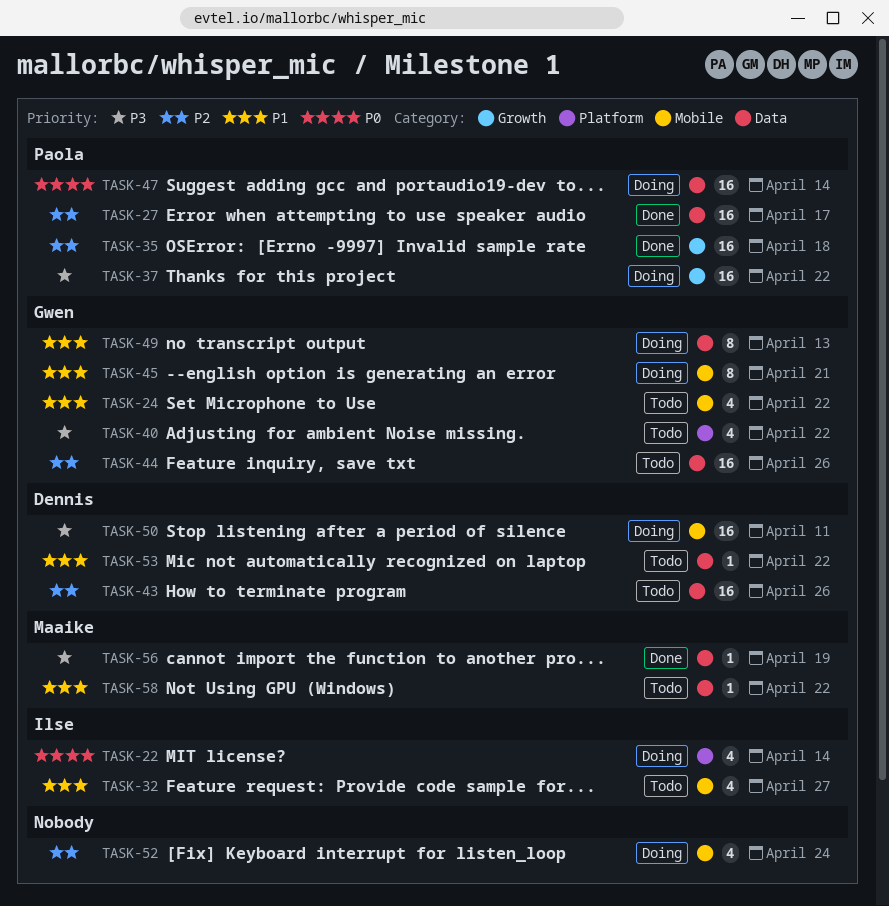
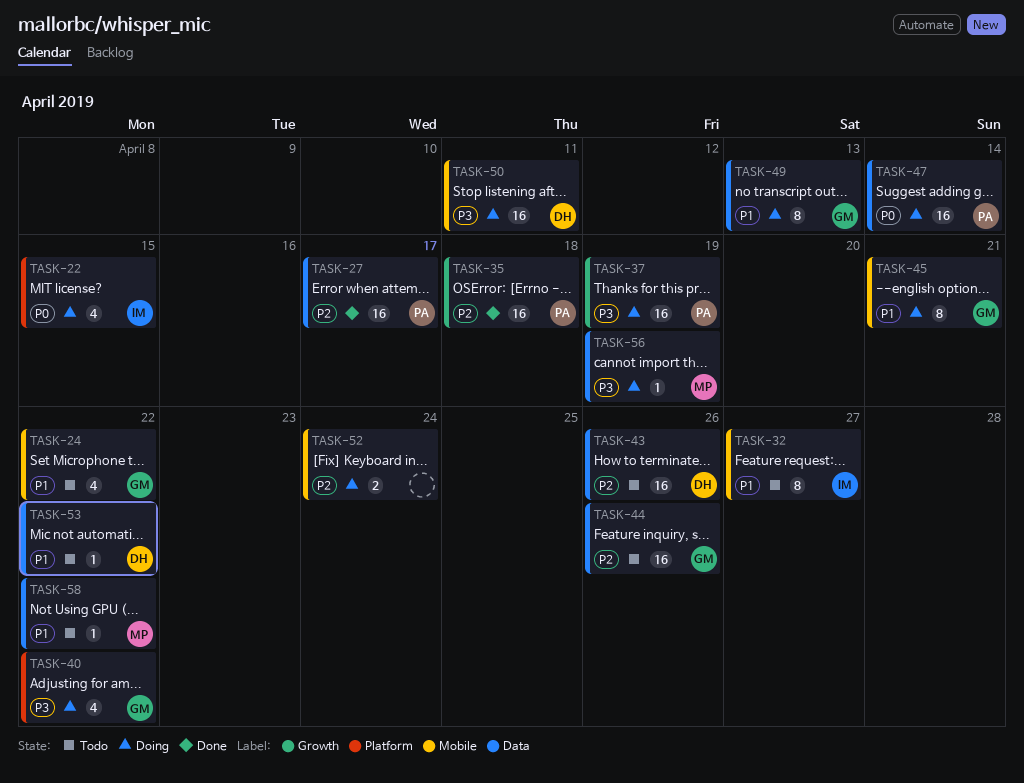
TASK-22, due: Apr 14 -> Apr 15
TASK-32, estimate: 4 -> 8
TASK-37, due: Apr 22 -> Apr 19
TASK-40, status: Todo -> Doing
TASK-52, estimate: 4 -> 2
TASK-56, status: Done -> Doing

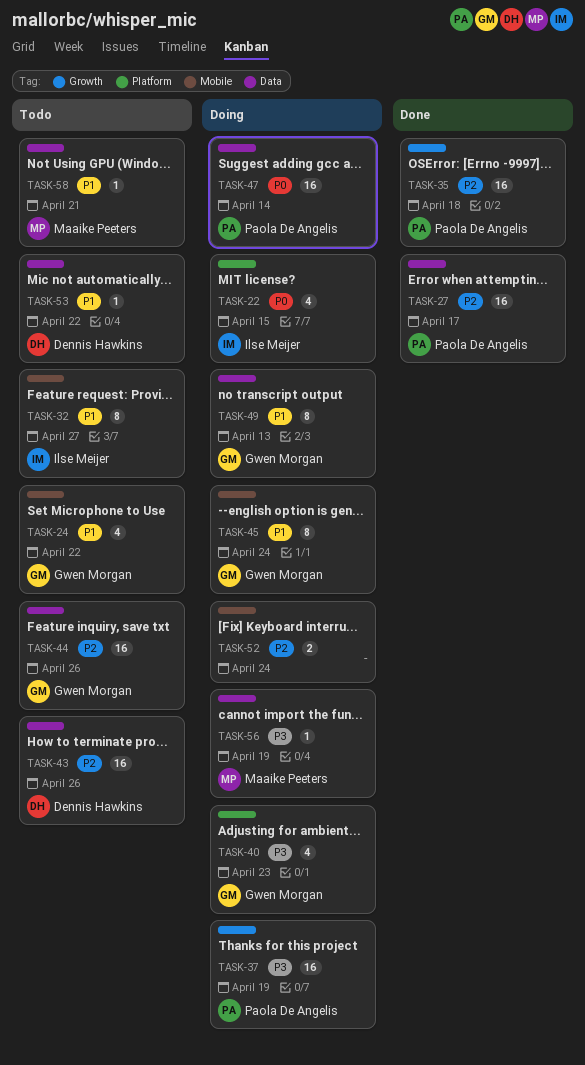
TASK-40, due: Apr 22 -> Apr 23
TASK-45, due: Apr 21 -> Apr 24
TASK-50: present -> none
TASK-58, due: Apr 22 -> Apr 21

